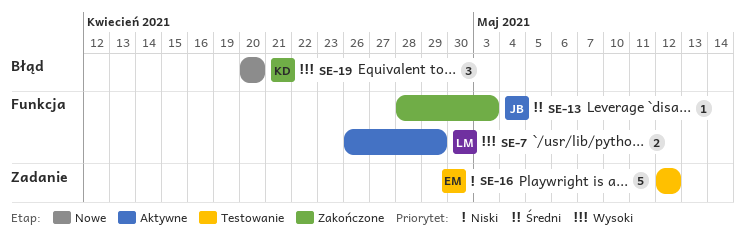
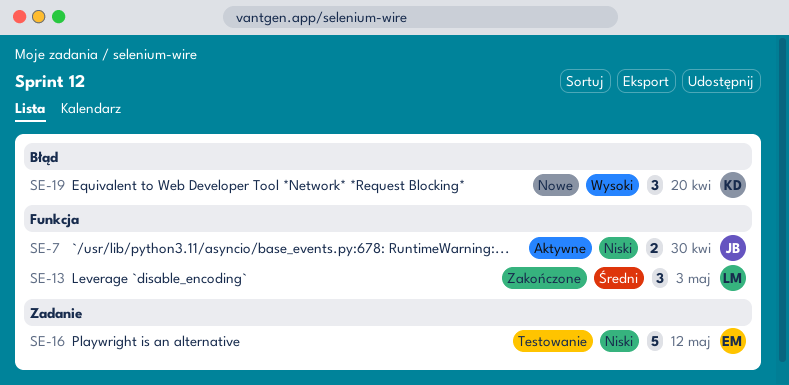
SE-7, owner: LM -> JB
SE-7, priority: Wysoki -> Niski
SE-7, due: Apr 29 -> Apr 30
SE-13, owner: JB -> LM
SE-13, estimate: 1 -> 3

